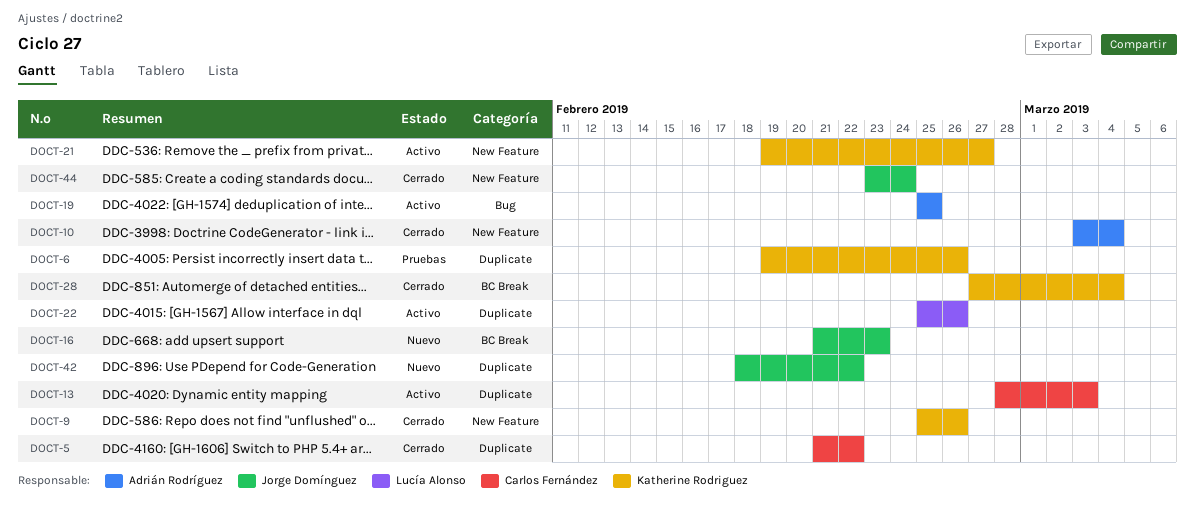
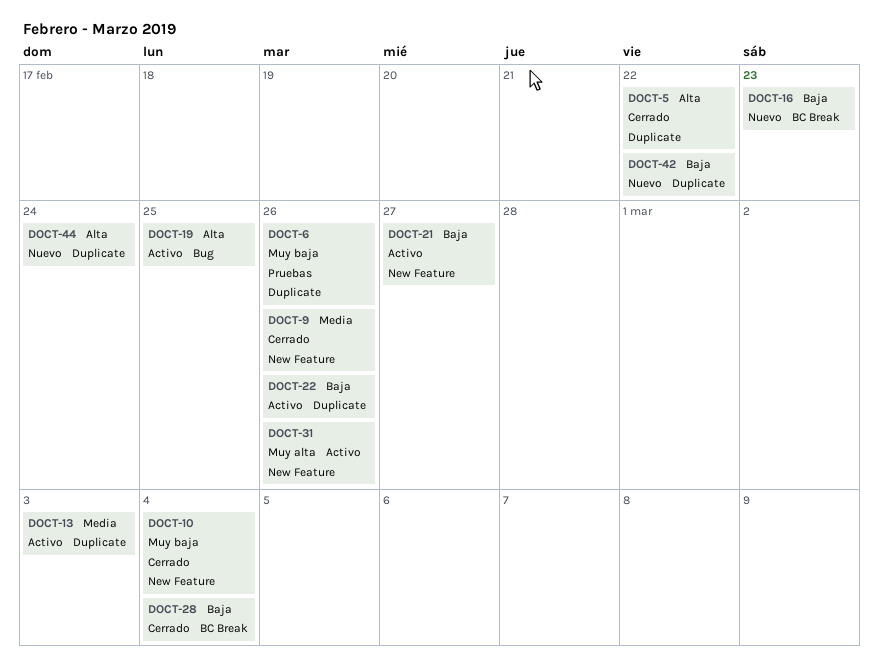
DOCT-31: none -> present
DOCT-44, status: Cerrado -> Nuevo
DOCT-44, label: New Feature -> Duplicate

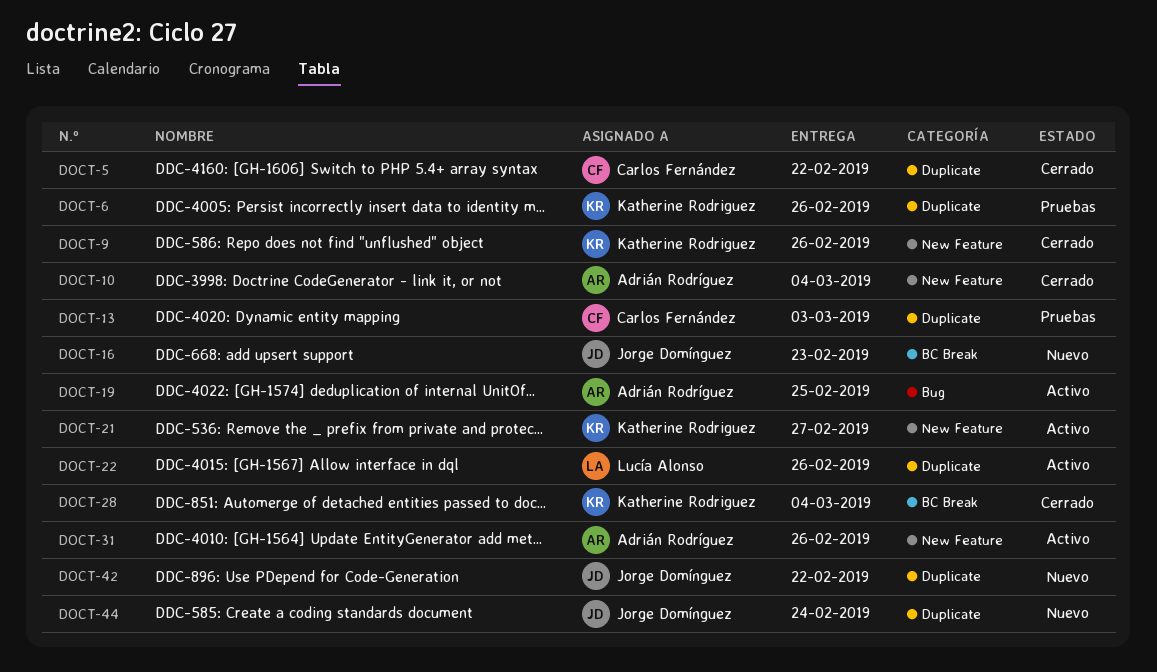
DOCT-13, status: Activo -> Pruebas

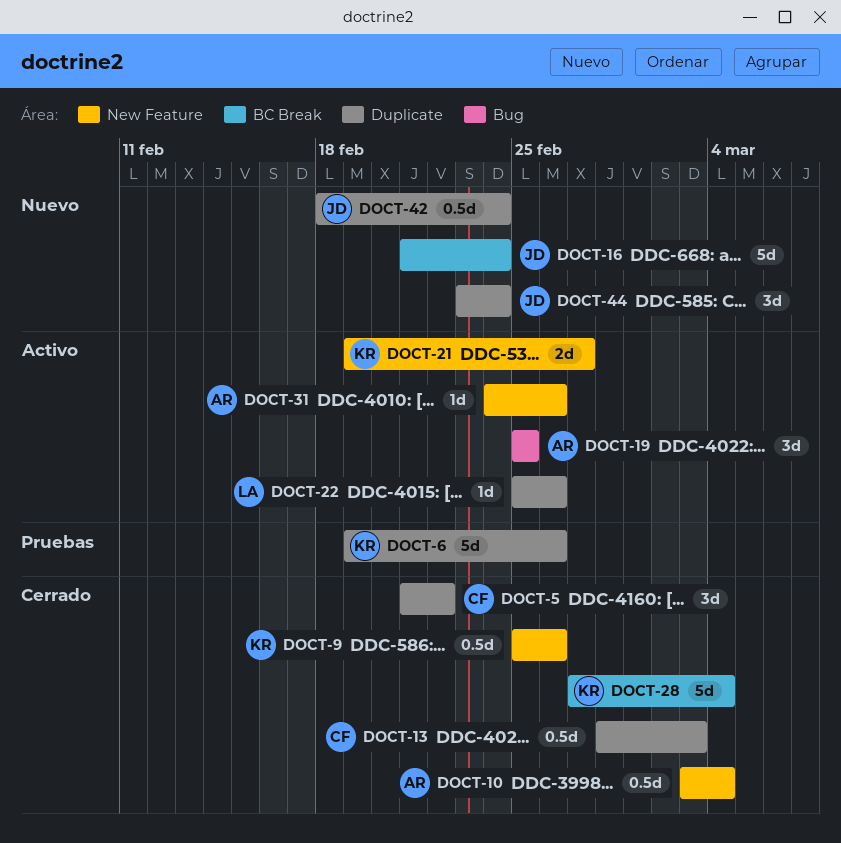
DOCT-13, status: Pruebas -> Cerrado
DOCT-16, due: Feb 23 -> Feb 24
DOCT-42, due: Feb 22 -> Feb 24

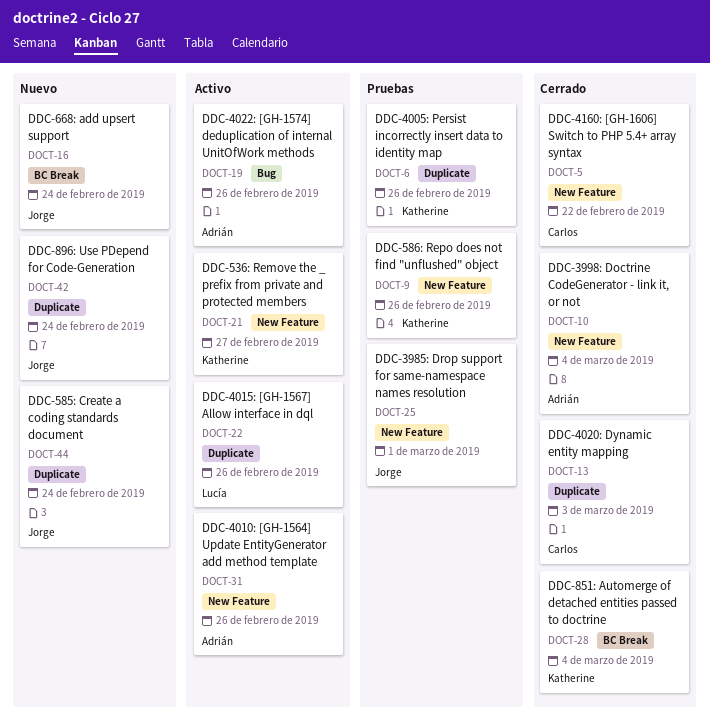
DOCT-5, label: Duplicate -> New Feature
DOCT-9, status: Cerrado -> Pruebas
DOCT-19, due: Feb 25 -> Feb 26
DOCT-25: none -> present

